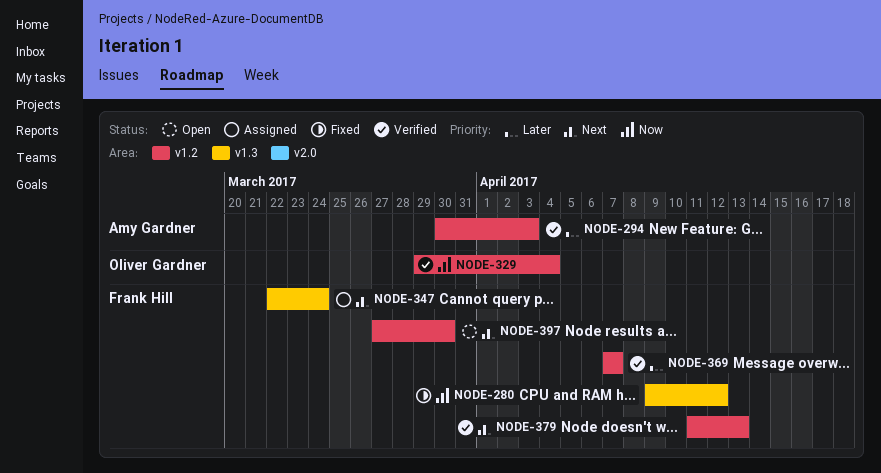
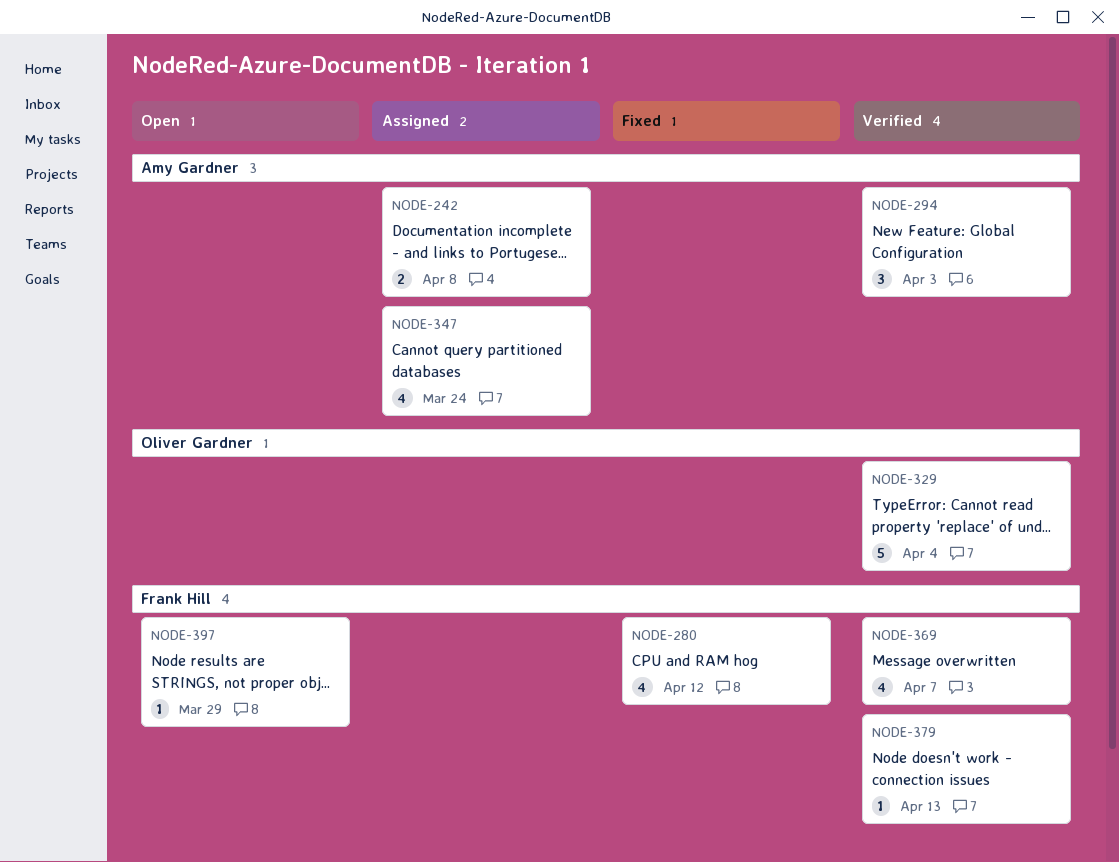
NODE-242: none -> present
NODE-347, owner: Frank Hill -> Amy Gardner
NODE-397, due: Mar 30 -> Mar 29

